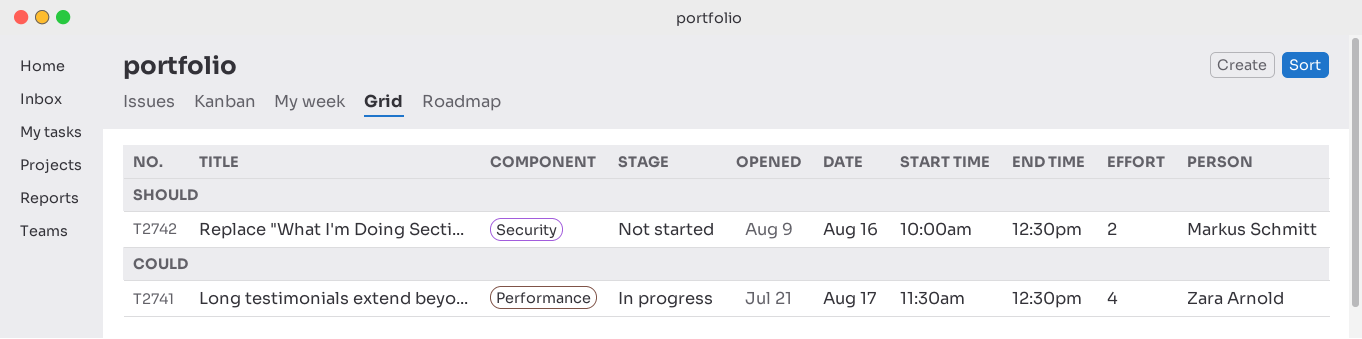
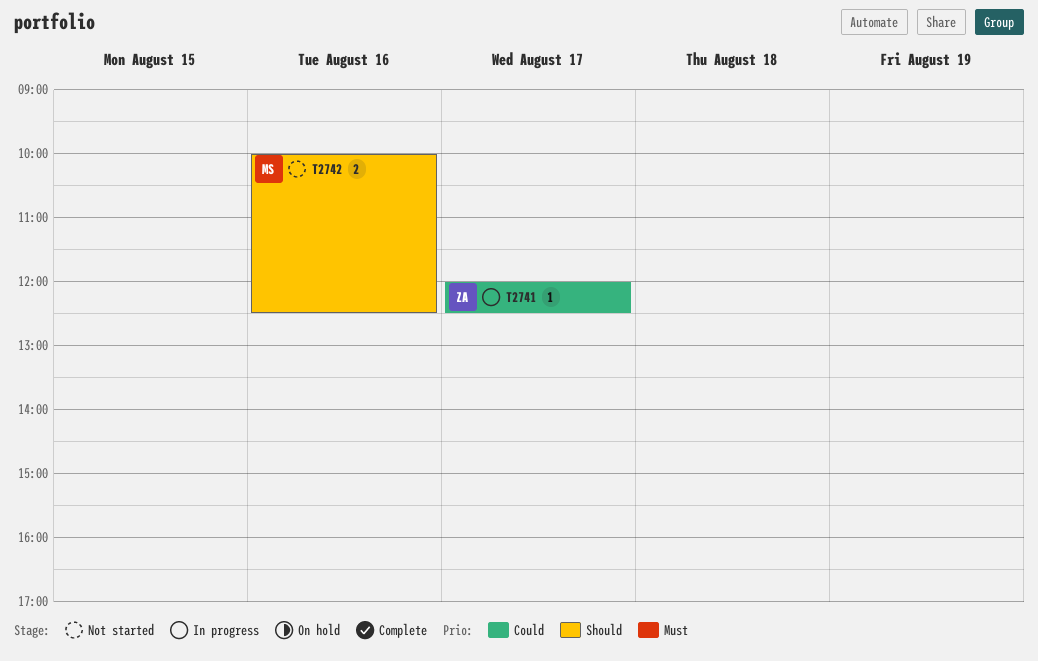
T2741, estimate: 4 -> 1
T2741, begins: 11:30 -> 12:00

